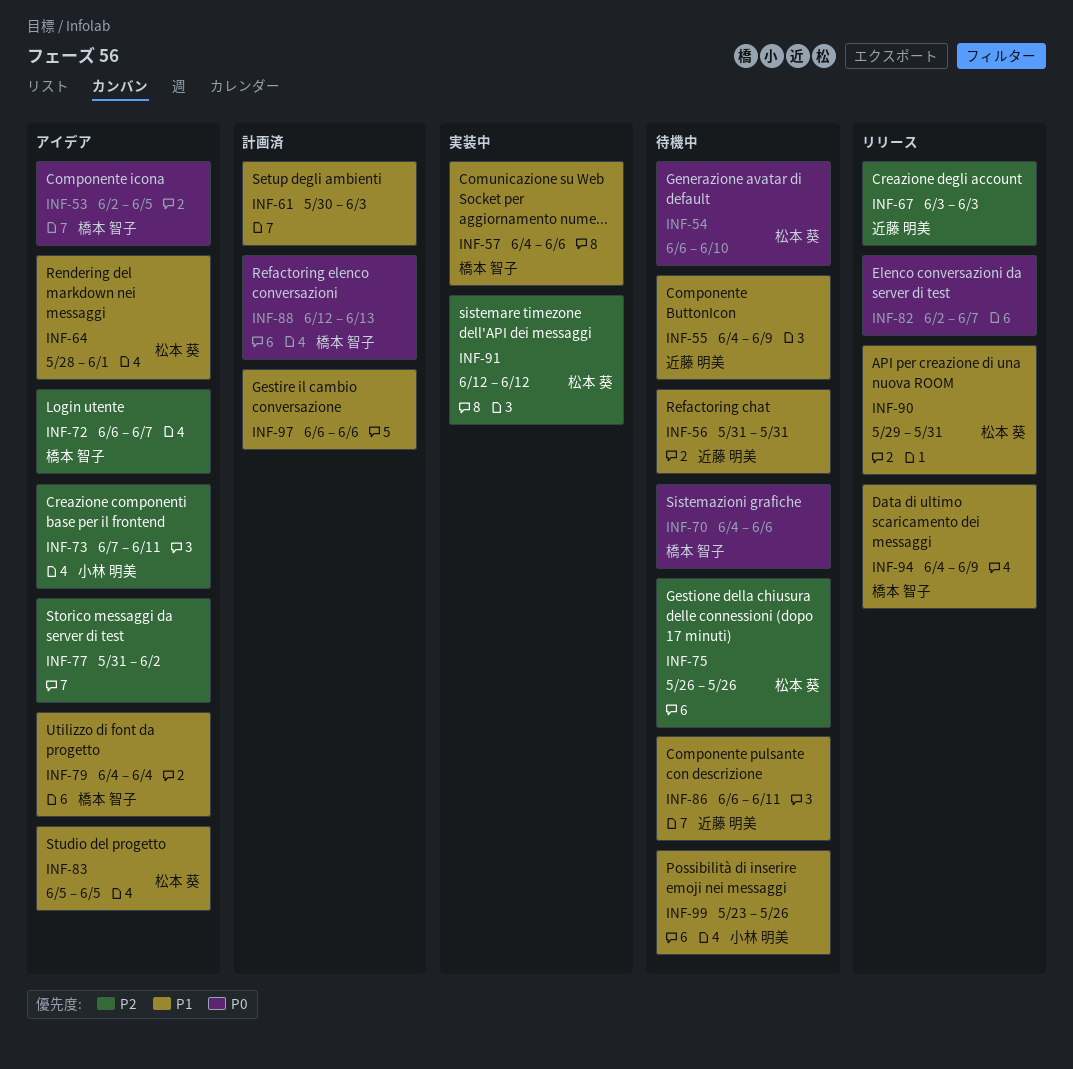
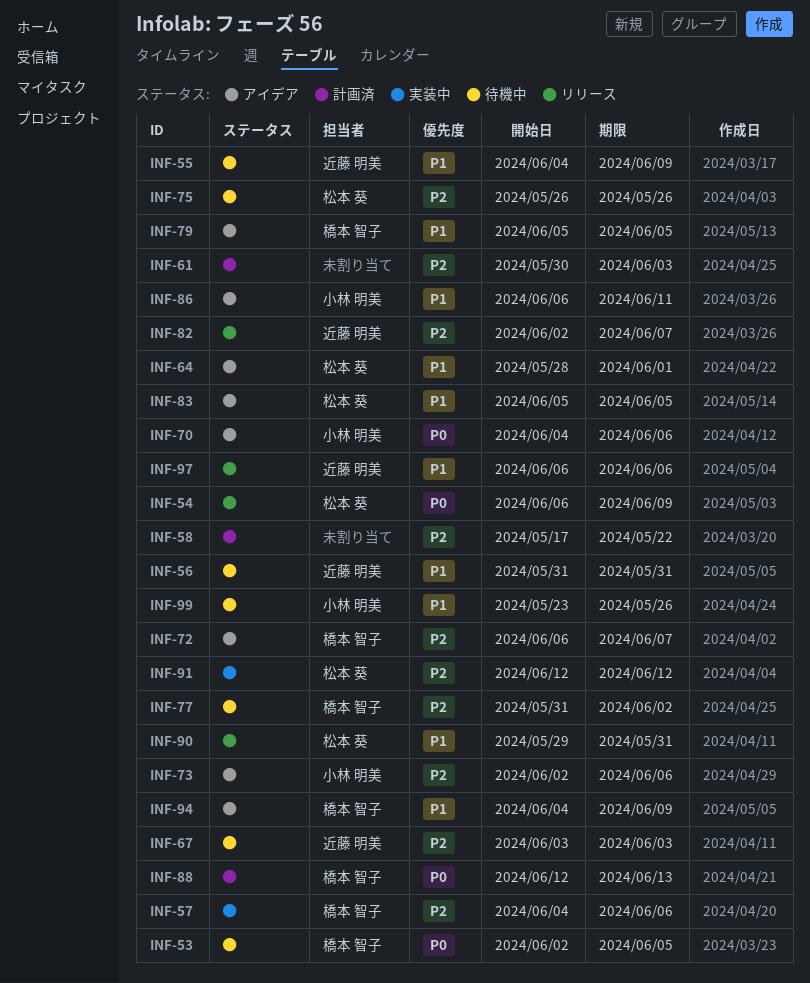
INF-53, status: アイデア -> 待機中
INF-54, status: 待機中 -> リリース
INF-54, due: Jun 10 -> Jun 9
INF-57, priority: P1 -> P2
INF-58: none -> present
INF-61, priority: P1 -> P2
INF-67, status: リリース -> 待機中
INF-70, status: 待機中 -> アイデア
INF-70, owner: 橋本 智子 -> 小林 明美
INF-73, start: Jun 7 -> Jun 2
INF-73, due: Jun 11 -> Jun 6
INF-77, status: アイデア -> 待機中
INF-77, owner: none -> 橋本 智子
INF-79, start: Jun 4 -> Jun 5
INF-79, due: Jun 4 -> Jun 5
INF-82, owner: none -> 近藤 明美
INF-82, priority: P0 -> P2
INF-86, status: 待機中 -> アイデア
INF-86, owner: 近藤 明美 -> 小林 明美
INF-94, status: リリース -> アイデア
INF-97, status: 計画済 -> リリース
INF-97, owner: none -> 近藤 明美

